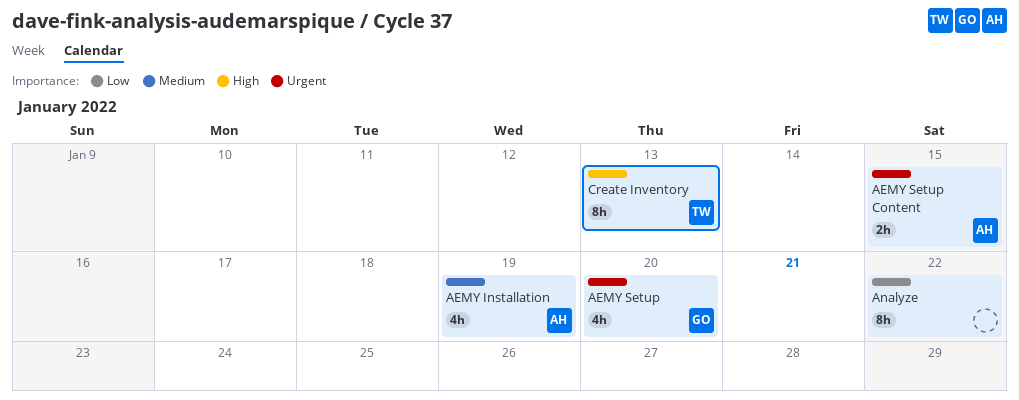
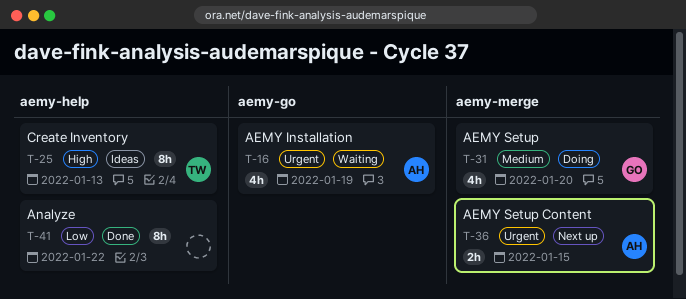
AEMY Installation, priority: Medium -> Urgent
AEMY Setup, priority: Urgent -> Medium

